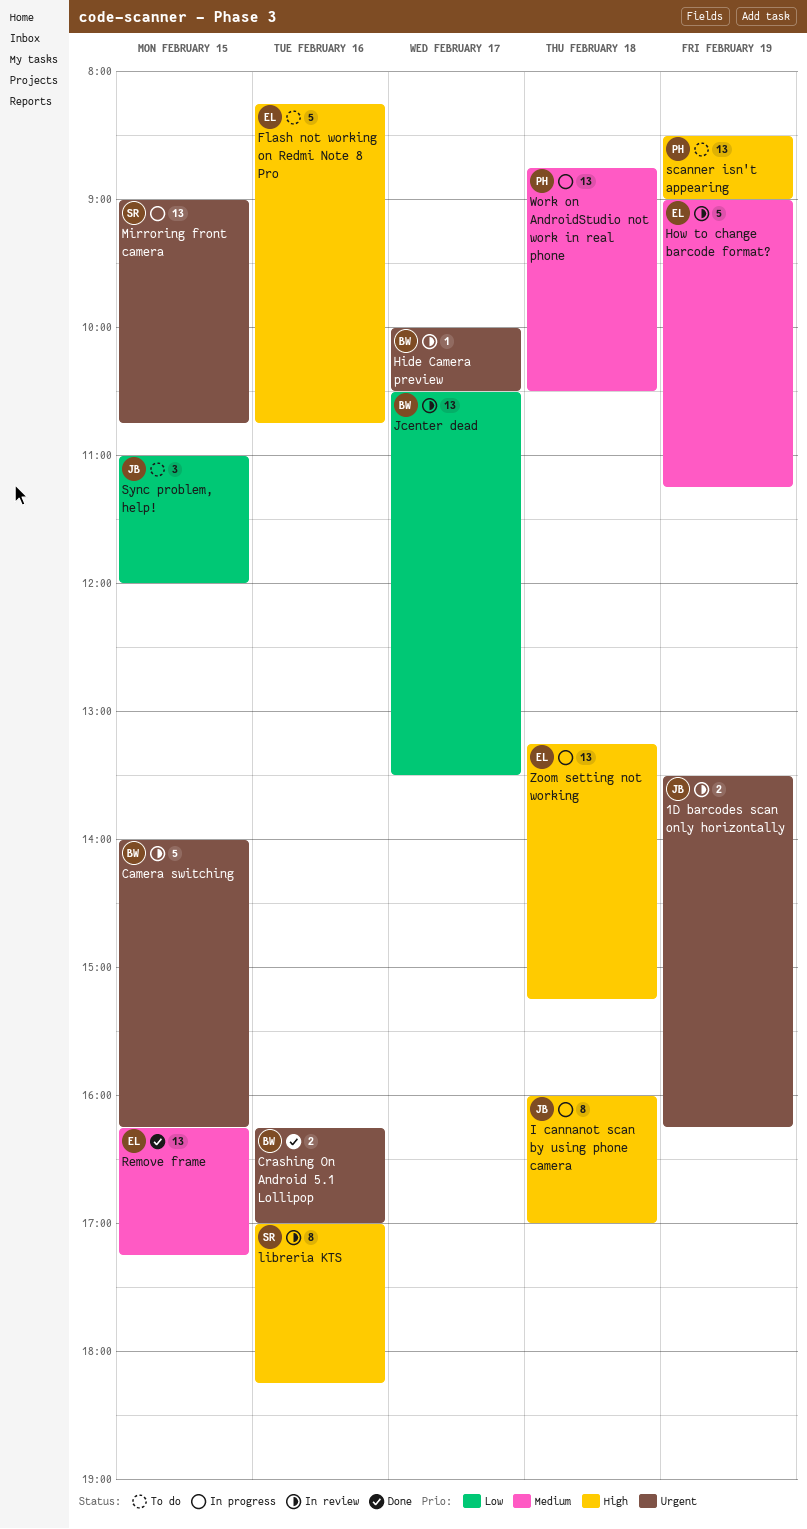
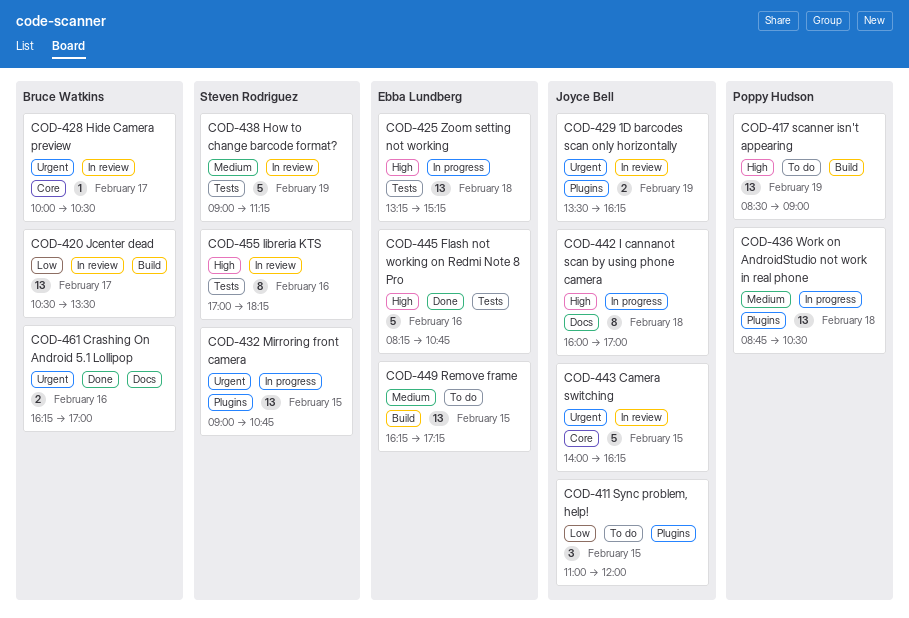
Camera switching, owner: Bruce Watkins -> Joyce Bell
Flash not working on Redmi Note 8 Pro, status: To do -> Done
How to change barcode format?, owner: Ebba Lundberg -> Steven Rodriguez
Remove frame, status: Done -> To do

